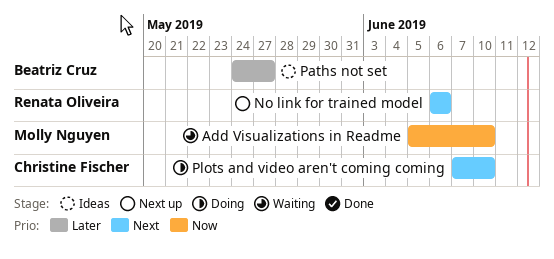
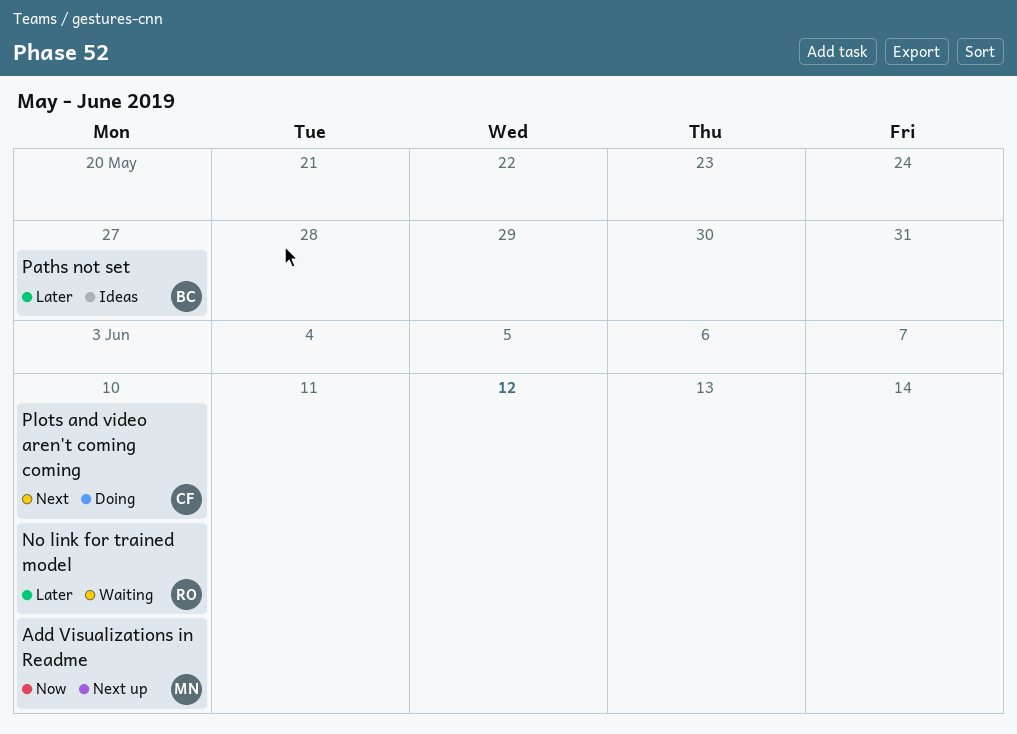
Add Visualizations in Readme, status: Waiting -> Next up
No link for trained model, status: Next up -> Waiting
No link for trained model, priority: Next -> Later
No link for trained model, due: Jun 6 -> Jun 10

